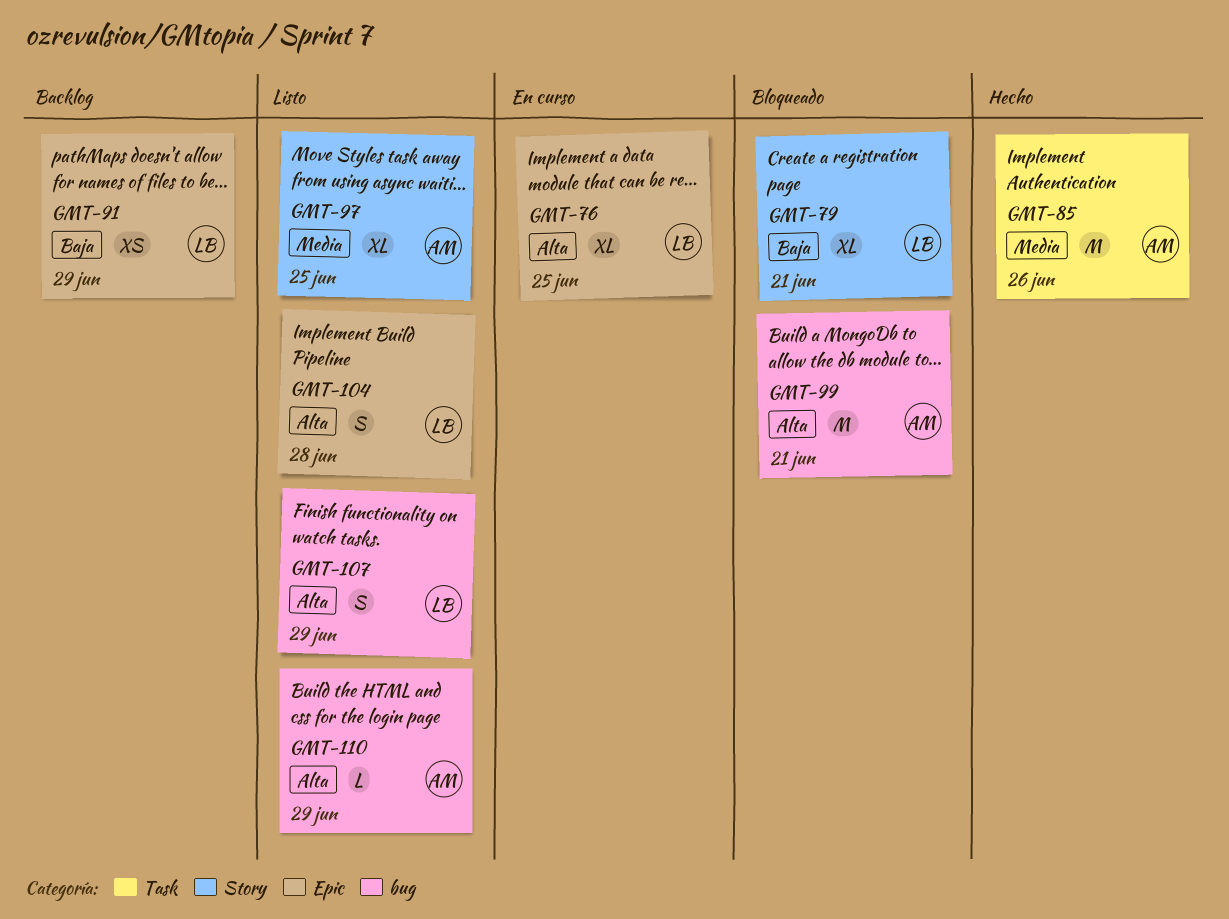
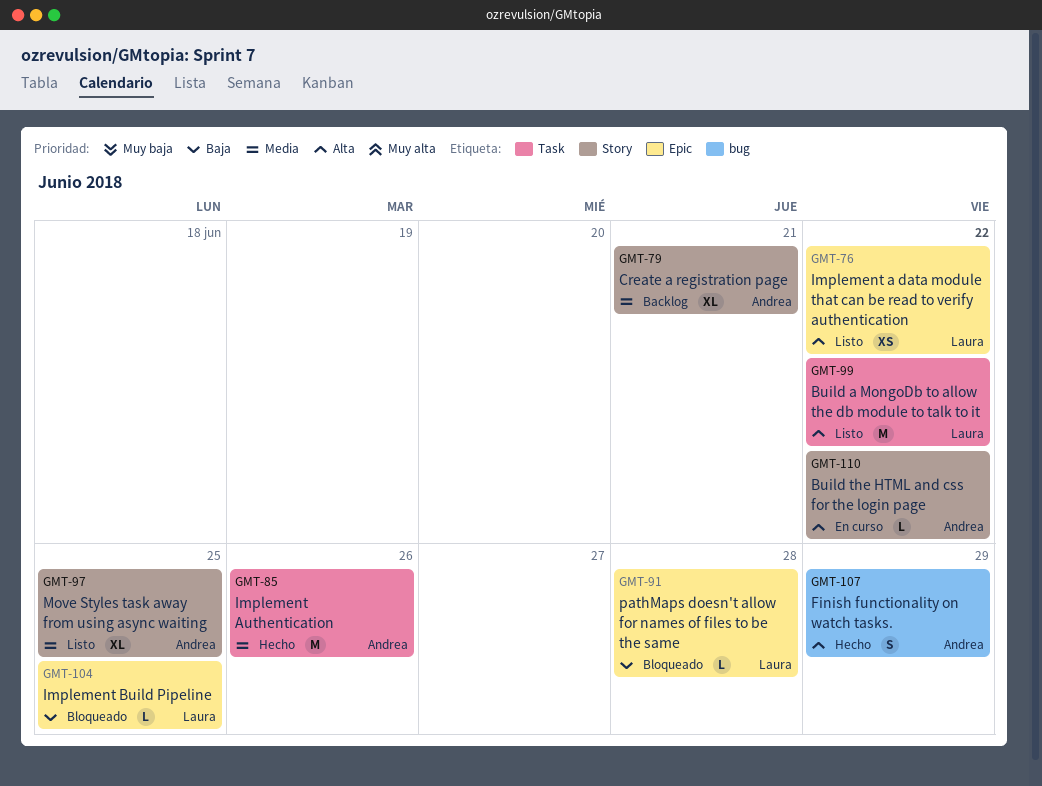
GMT-76, status: En curso -> Listo
GMT-76, estimate: XL -> XS
GMT-76, due: Jun 25 -> Jun 22
GMT-79, status: Bloqueado -> Backlog
GMT-79, owner: Laura -> Andrea
GMT-79, priority: Baja -> Media
GMT-91, status: Backlog -> Bloqueado
GMT-91, estimate: XS -> L
GMT-91, due: Jun 29 -> Jun 28
GMT-99, status: Bloqueado -> Listo
GMT-99, owner: Andrea -> Laura
GMT-99, label: bug -> Task
GMT-99, due: Jun 21 -> Jun 22
GMT-104, status: Listo -> Bloqueado
GMT-104, priority: Alta -> Baja
GMT-104, estimate: S -> L
GMT-104, due: Jun 28 -> Jun 25
GMT-107, status: Listo -> Hecho
GMT-107, owner: Laura -> Andrea
GMT-110, status: Listo -> En curso
GMT-110, label: bug -> Story
GMT-110, due: Jun 29 -> Jun 22

